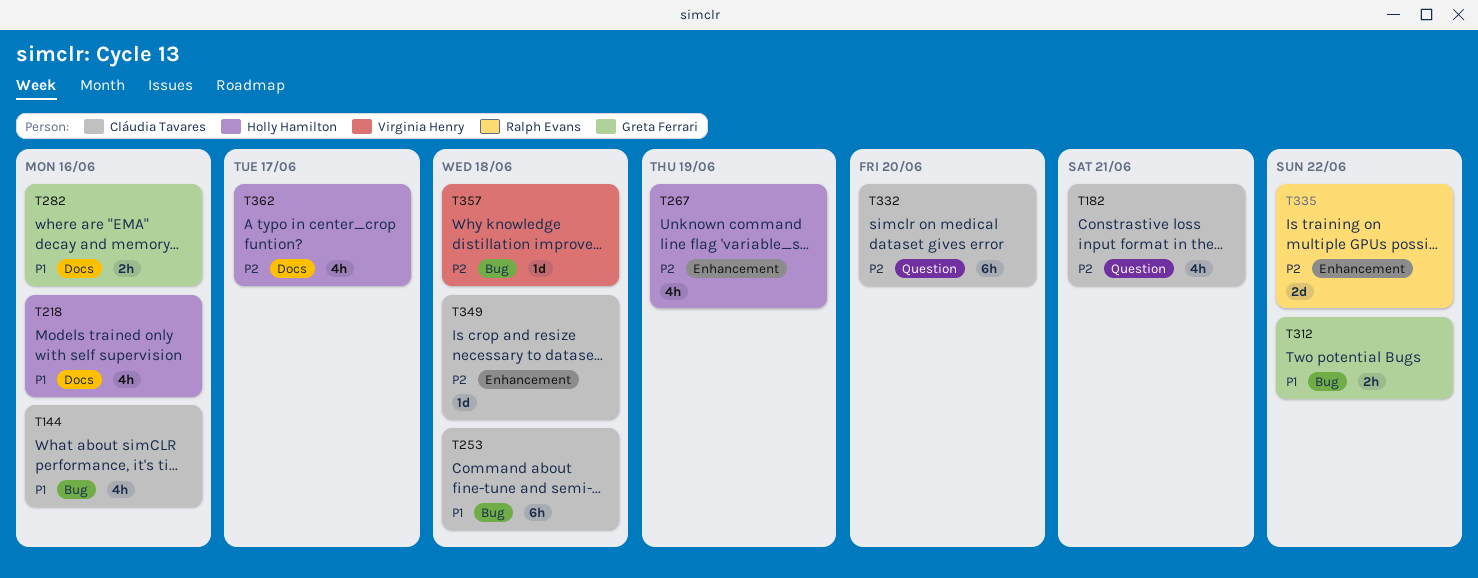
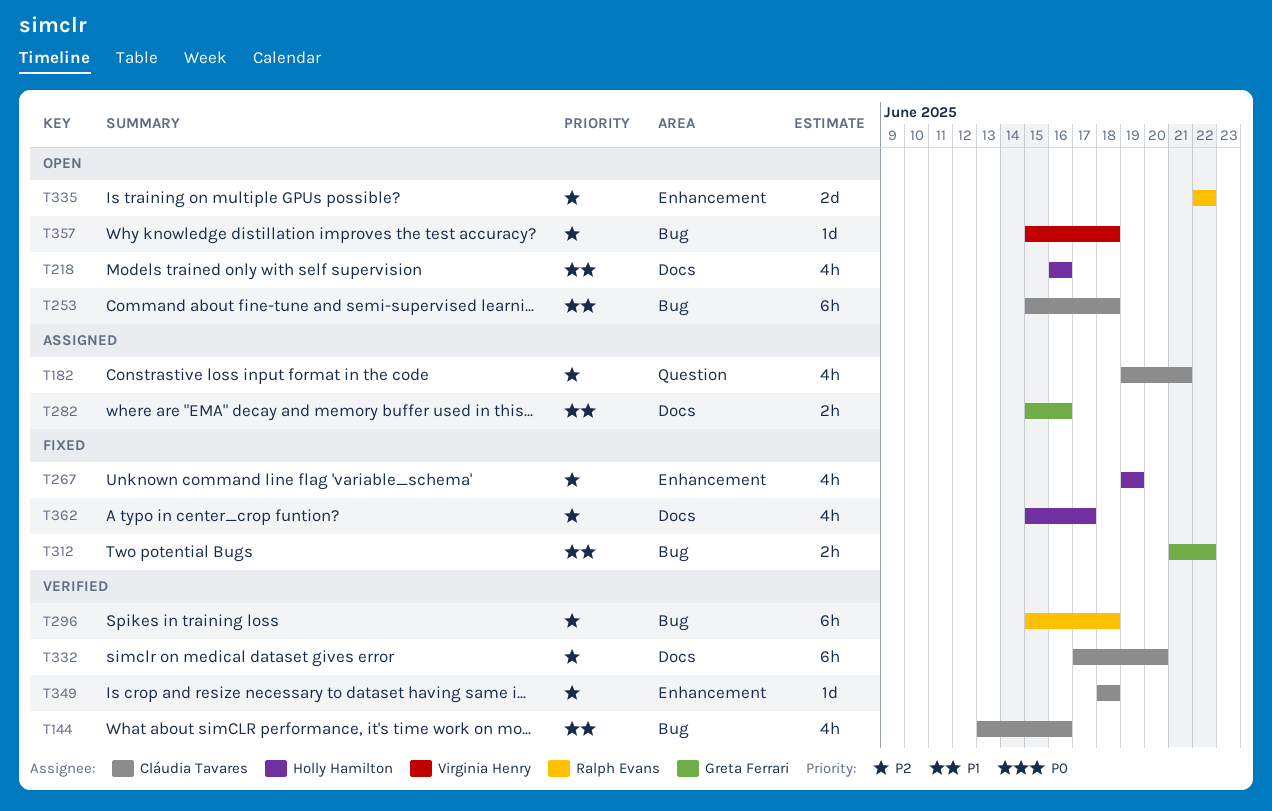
T296: none -> present
T332, label: Question -> Docs

